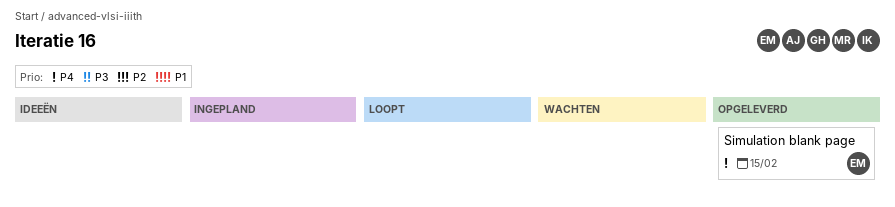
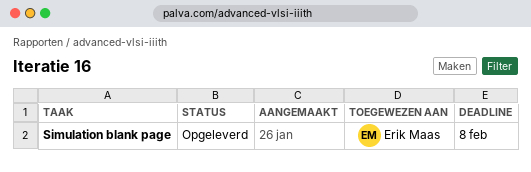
Simulation blank page, due: Feb 15 -> Feb 8

